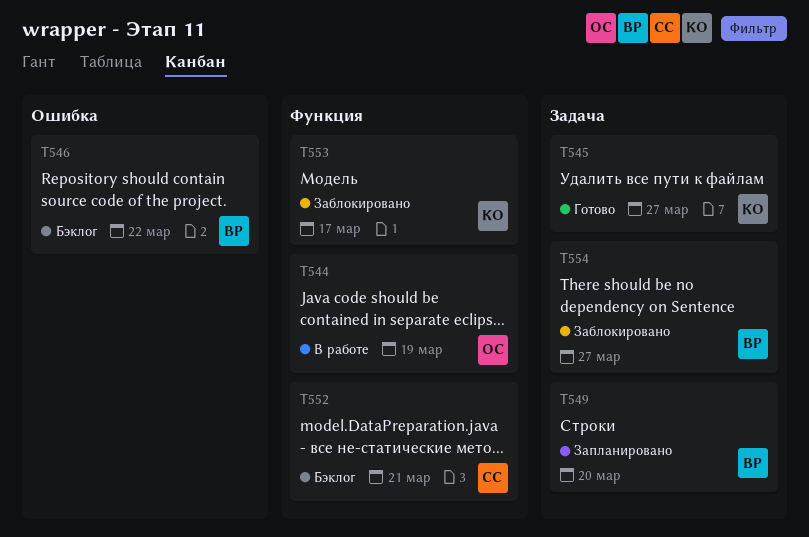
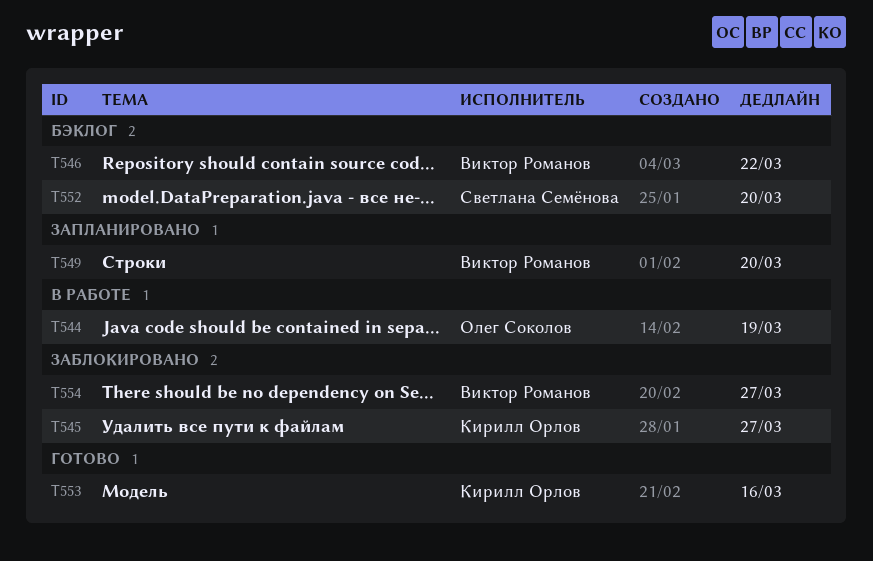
T545, status: Готово -> Заблокировано
T552, due: Mar 21 -> Mar 20
T553, status: Заблокировано -> Готово
T553, due: Mar 17 -> Mar 16

